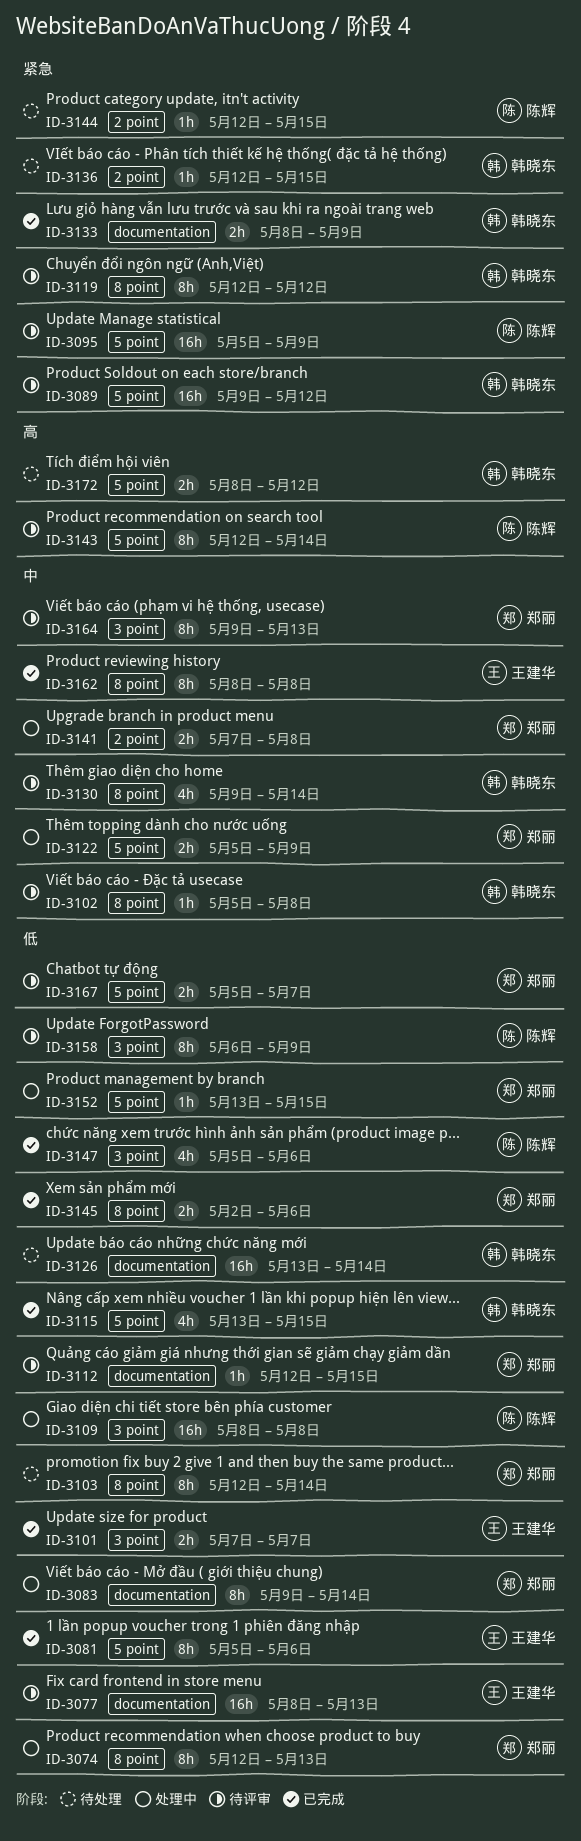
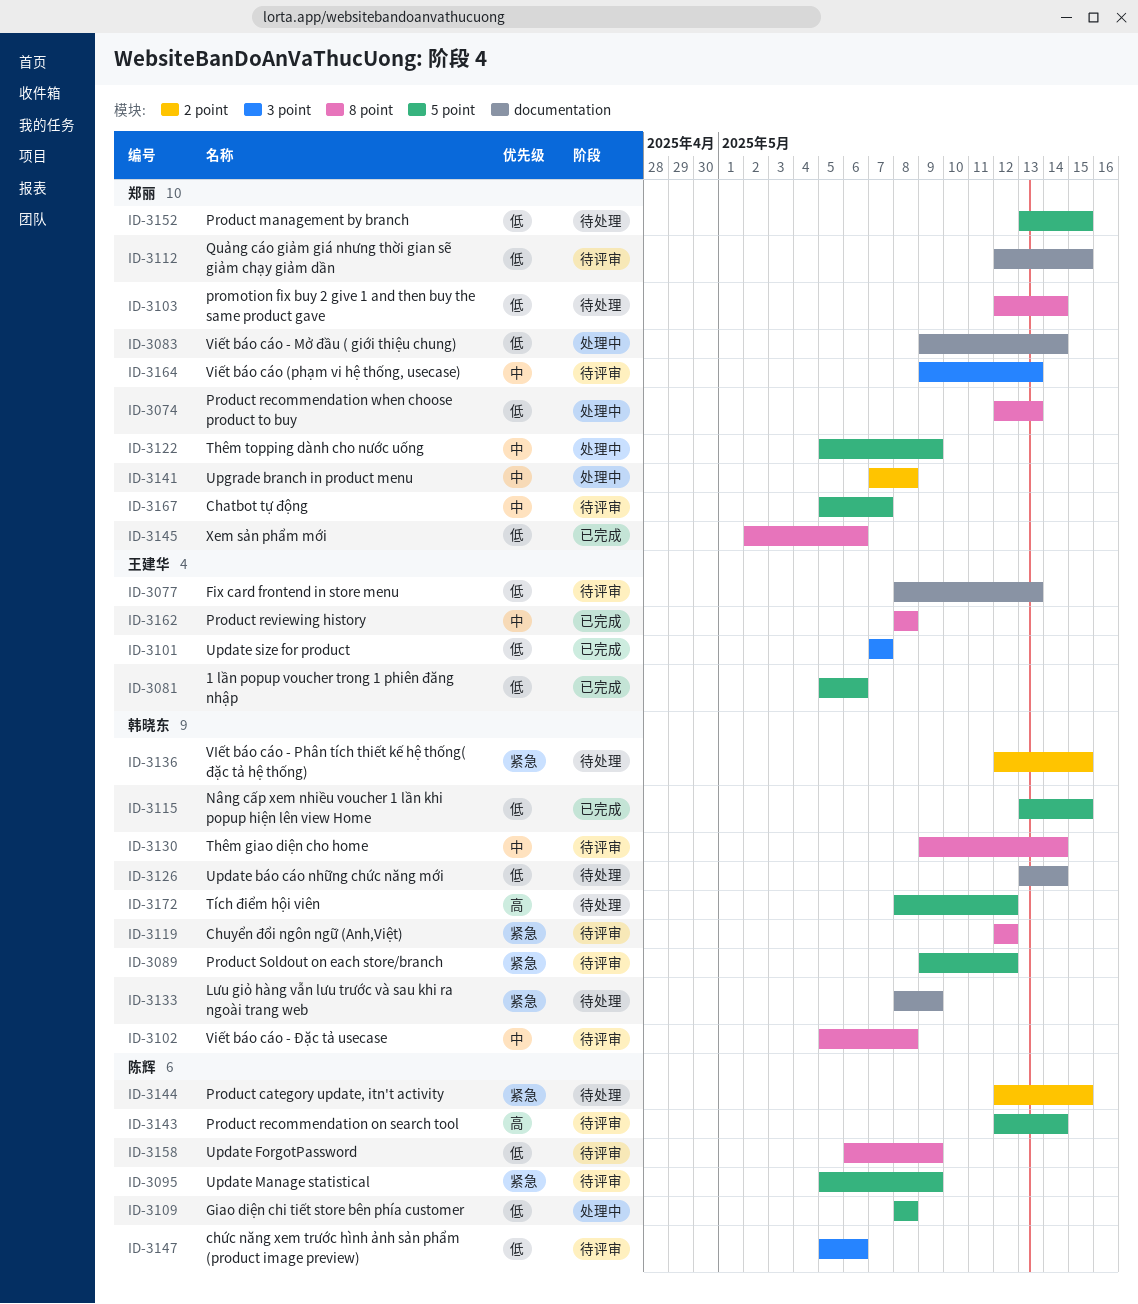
ID-3109, label: 3 point -> 5 point
ID-3133, status: 已完成 -> 待处理
ID-3147, status: 已完成 -> 待评审
ID-3152, status: 处理中 -> 待处理
ID-3158, label: 3 point -> 8 point
ID-3167, priority: 低 -> 中

